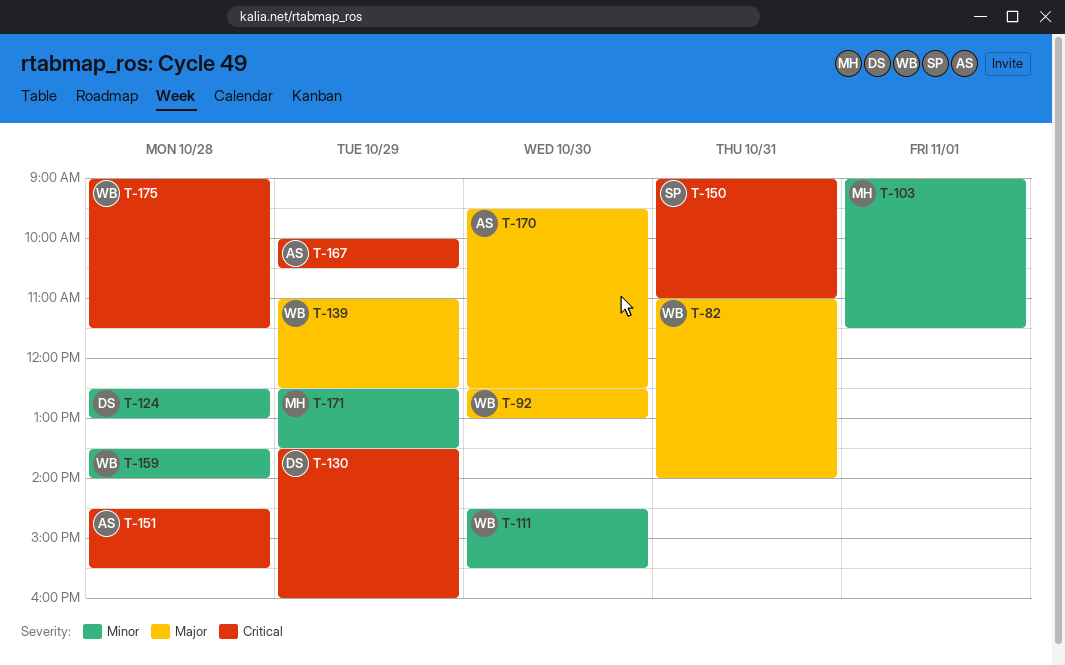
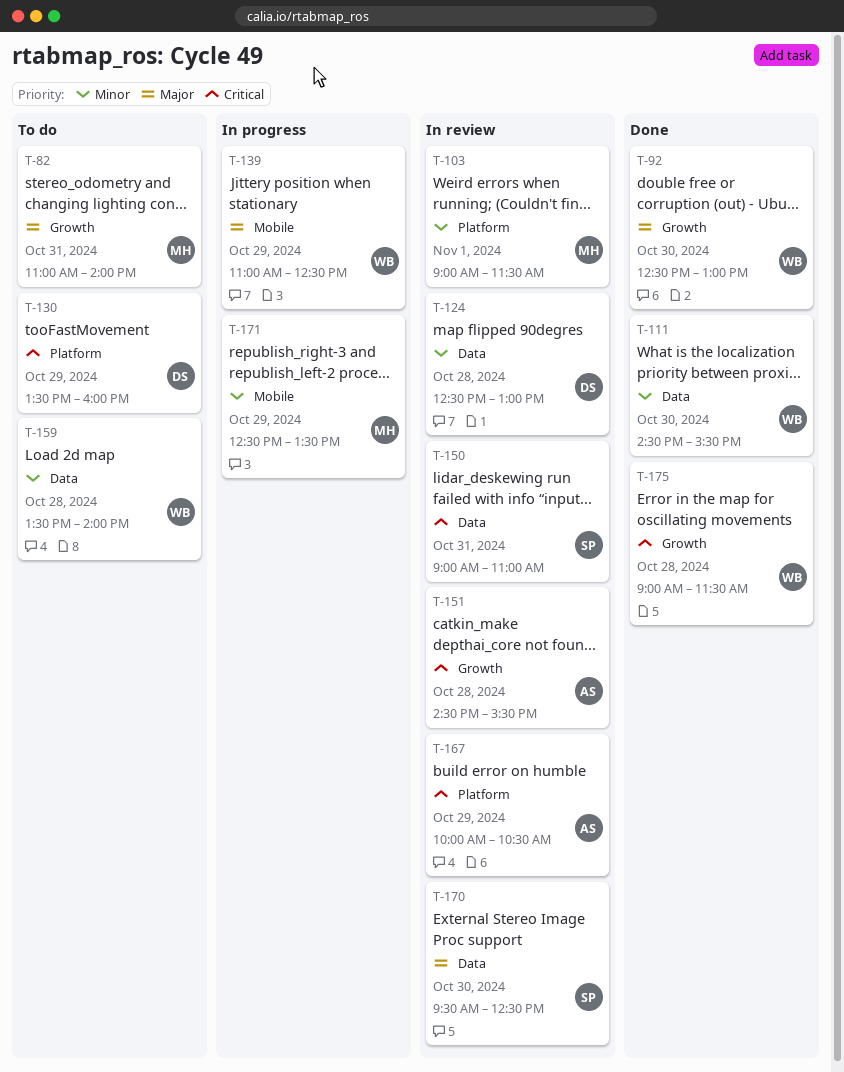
T-82, owner: WB -> MH
T-170, owner: AS -> SP

